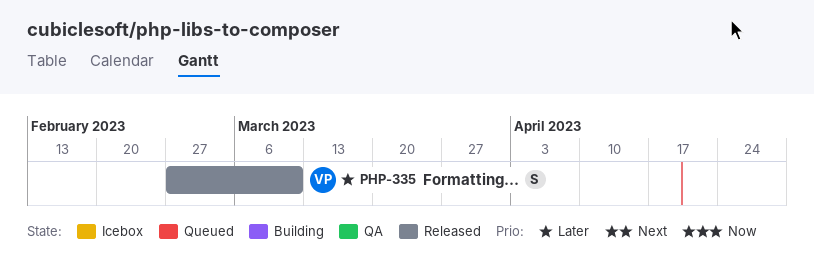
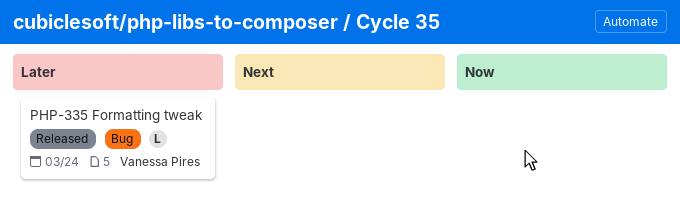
PHP-335, estimate: S -> L
PHP-335, due: Mar 10 -> Mar 24

